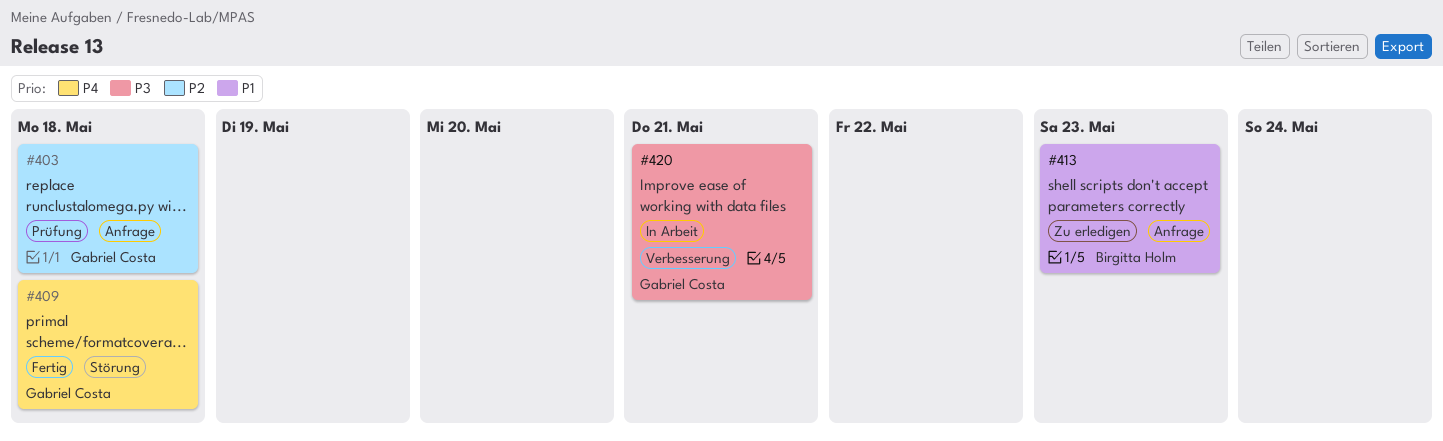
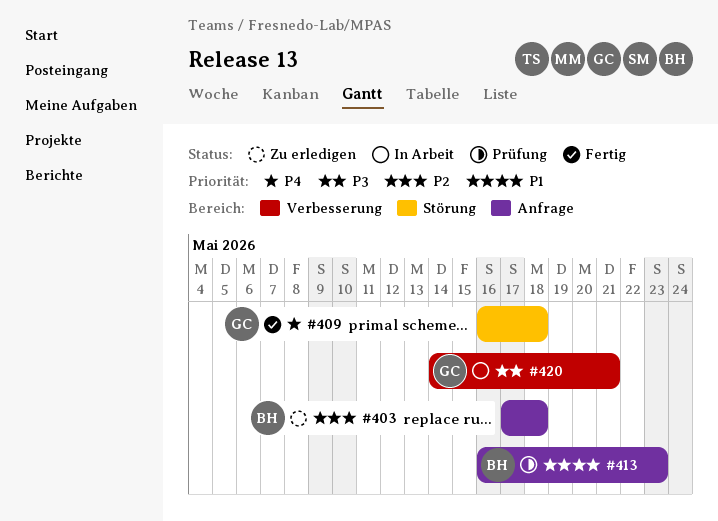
#403, status: Prüfung -> Zu erledigen
#403, owner: Gabriel Costa -> Birgitta Holm
#413, status: Zu erledigen -> Prüfung

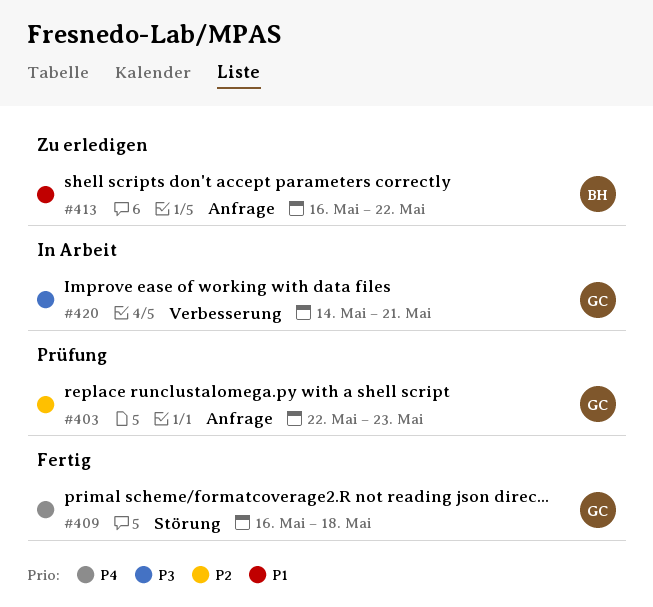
#403, status: Zu erledigen -> Prüfung
#403, owner: BH -> GC
#403, start: May 17 -> May 22
#403, due: May 18 -> May 23
#413, status: Prüfung -> Zu erledigen
#413, due: May 23 -> May 22

